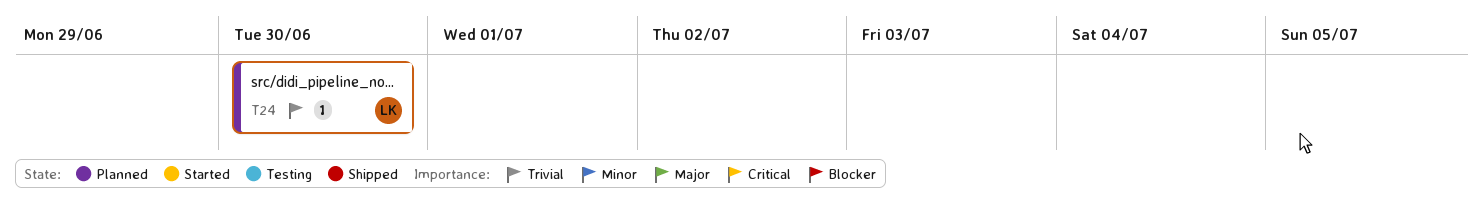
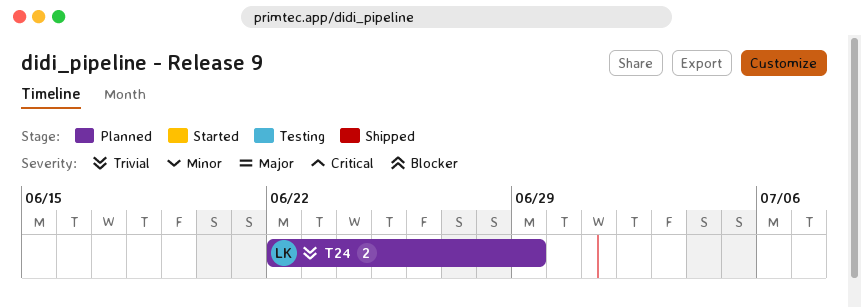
T24, estimate: 1 -> 2
T24, due: Jun 30 -> Jun 29

